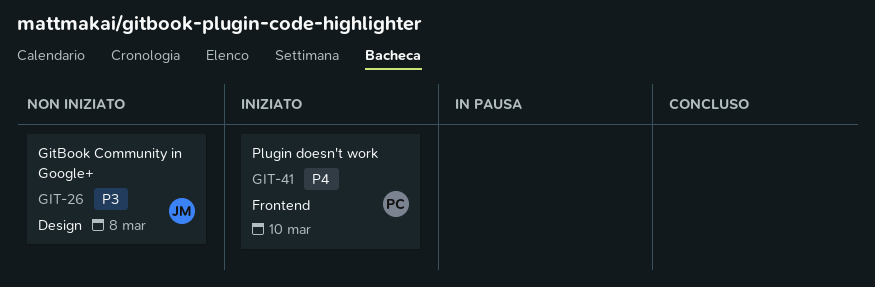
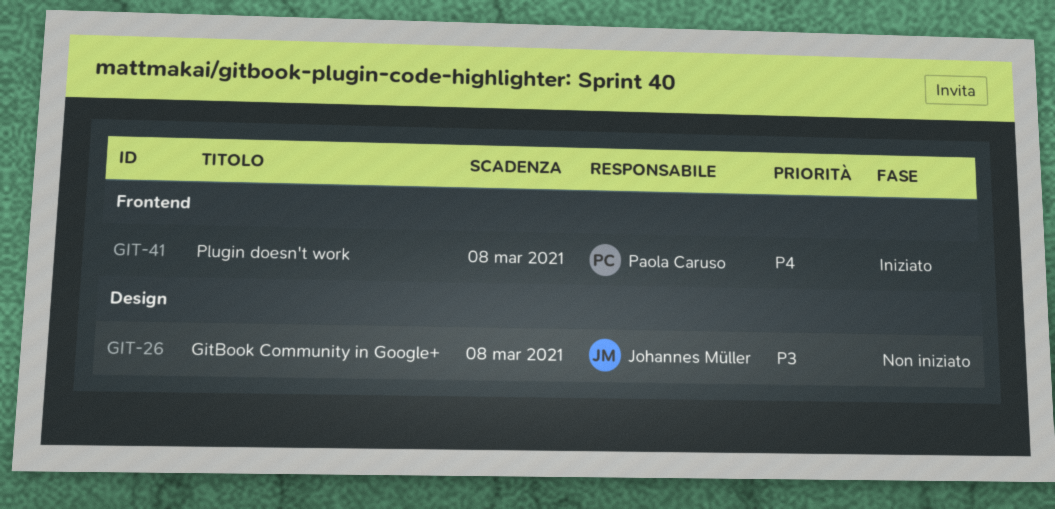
GIT-41, due: Mar 10 -> Mar 8

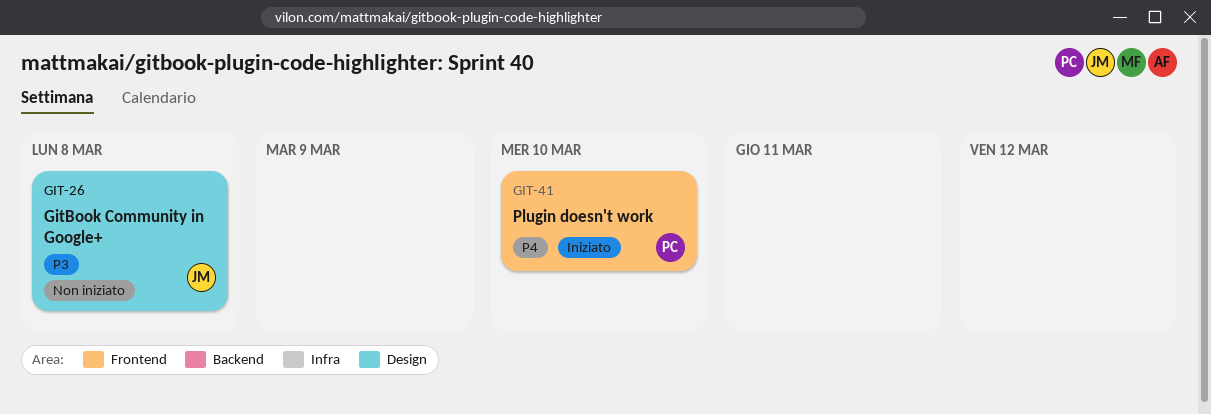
GIT-41, due: Mar 8 -> Mar 10

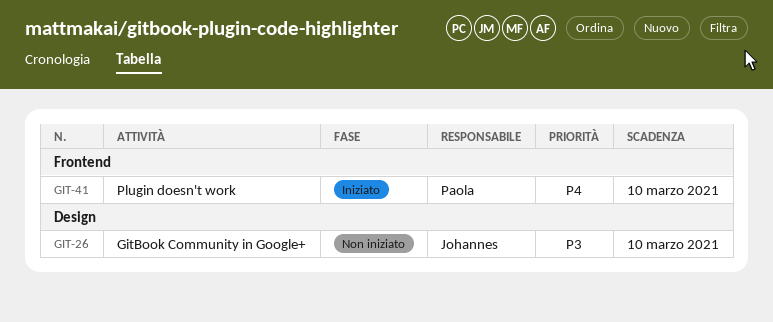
GIT-26, due: Mar 8 -> Mar 10

